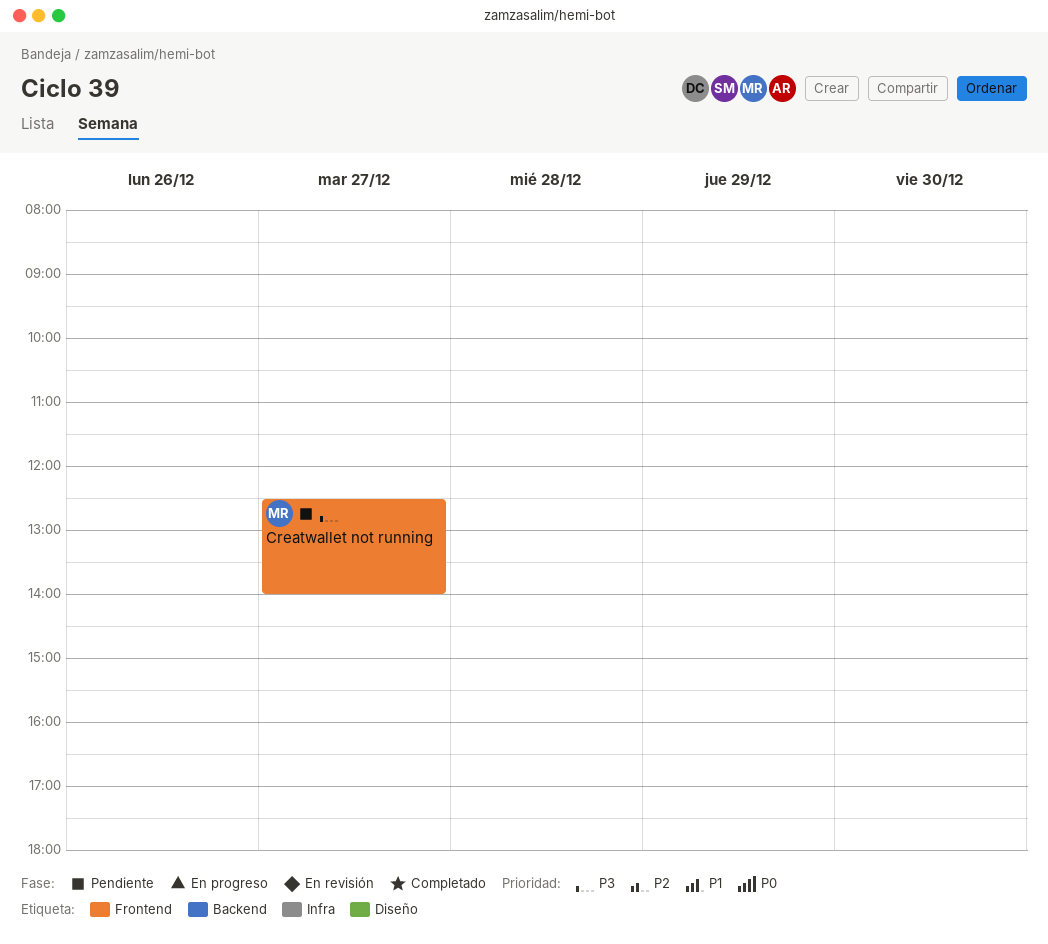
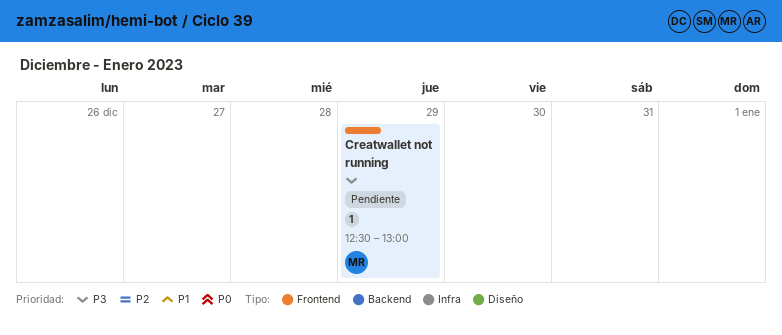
Creatwallet not running, day: Dec 27 -> Dec 29
Creatwallet not running, ends: 14:00 -> 13:00

